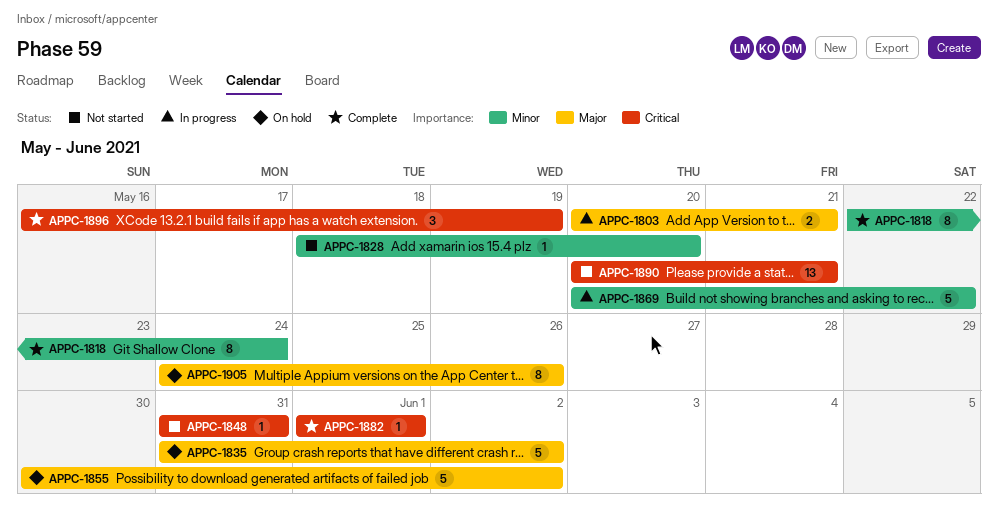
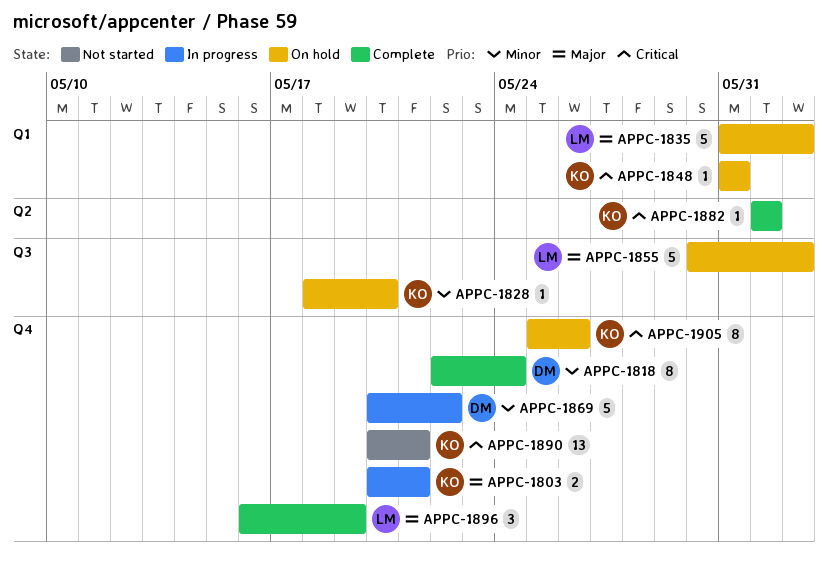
APPC-1828, status: Not started -> On hold
APPC-1848, status: Not started -> On hold
APPC-1896, priority: Critical -> Major
APPC-1905, priority: Major -> Critical
APPC-1905, start: May 24 -> May 25

